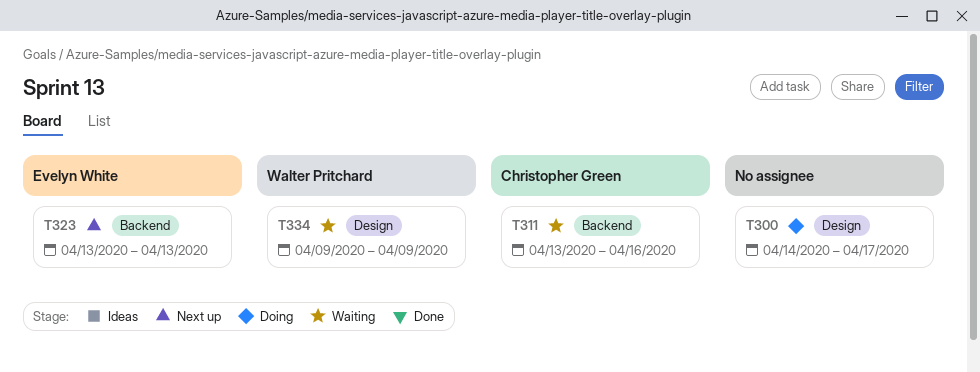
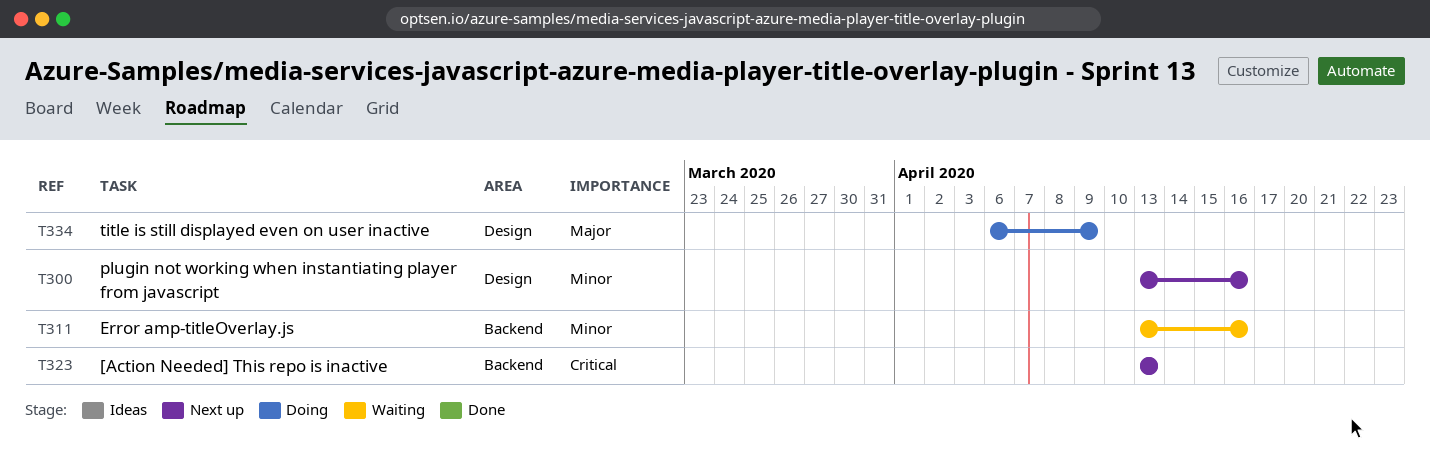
T300, status: Doing -> Next up
T300, start: Apr 14 -> Apr 13
T300, due: Apr 17 -> Apr 16
T334, status: Waiting -> Doing
T334, start: Apr 9 -> Apr 6

